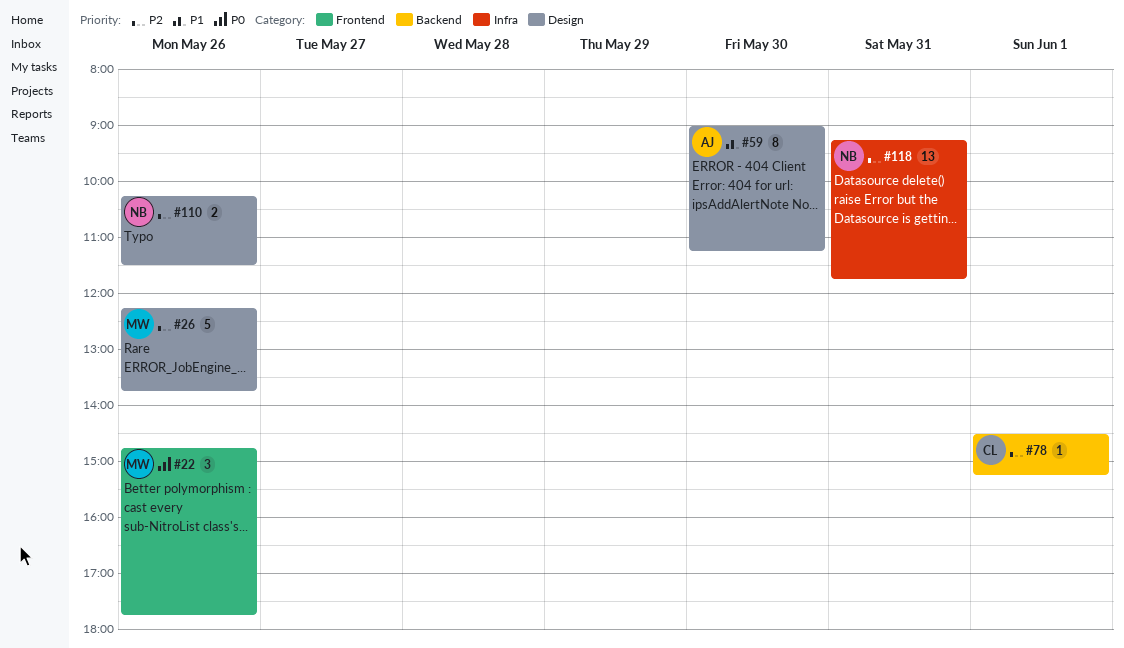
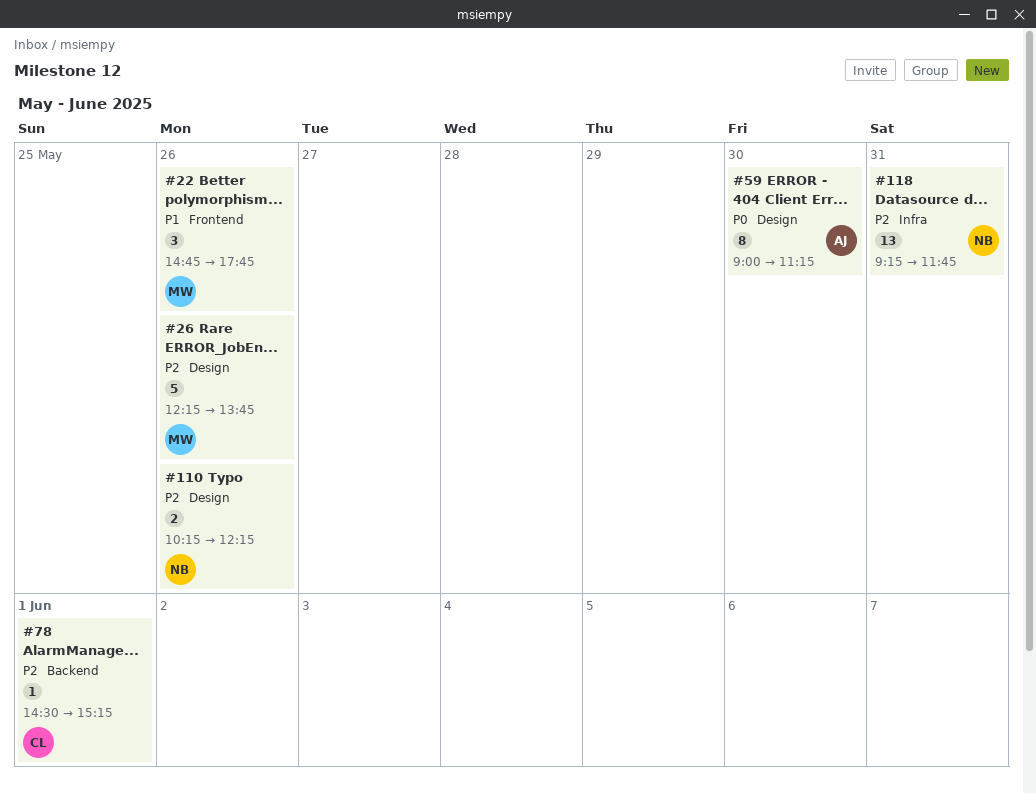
#22, priority: P0 -> P1
#59, priority: P1 -> P0
#110, ends: 11:30 -> 12:15

